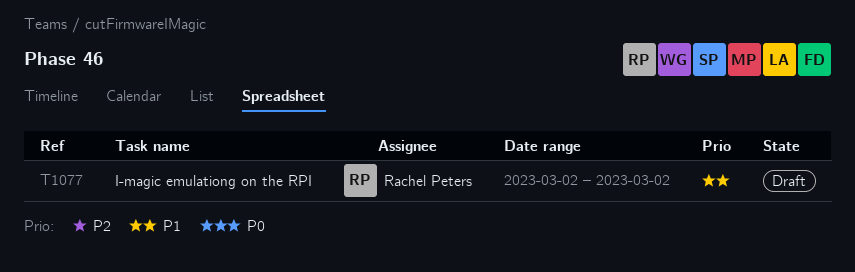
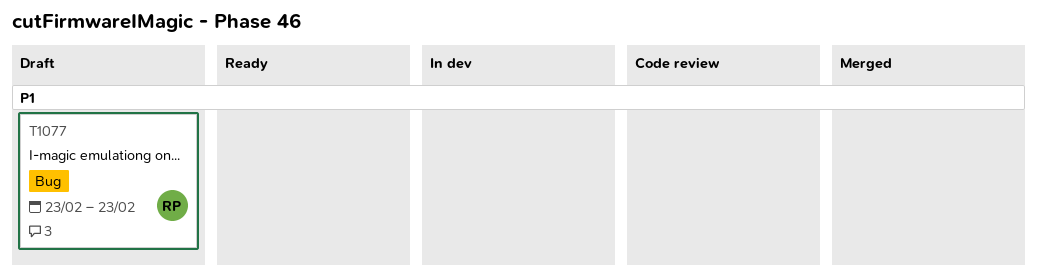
T1077, start: Mar 2 -> Feb 23
T1077, due: Mar 2 -> Feb 23

